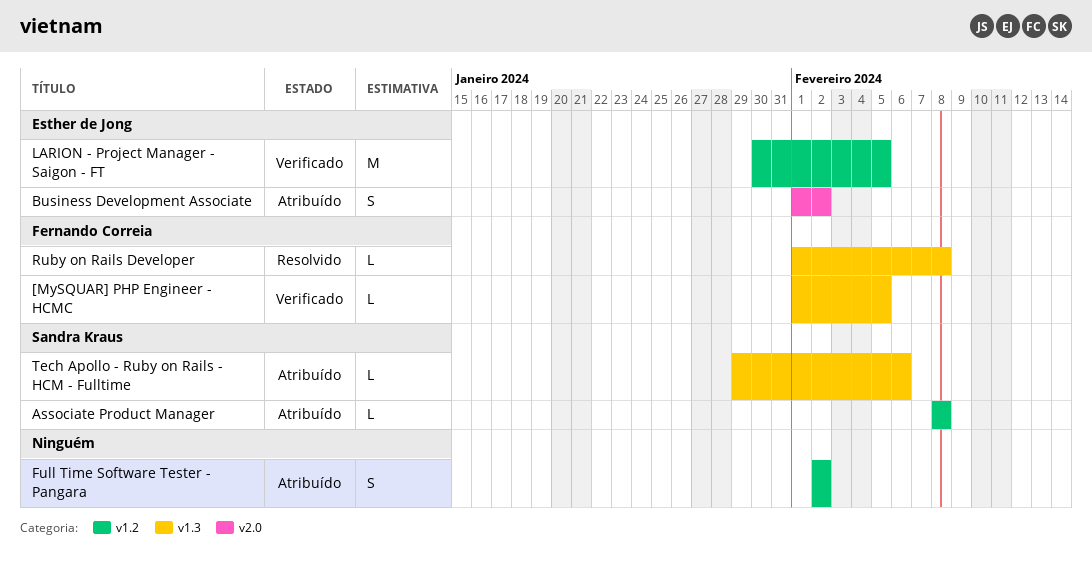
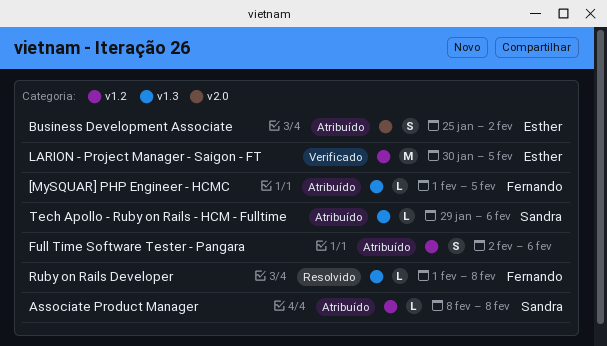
[MySQUAR] PHP Engineer - HCMC, status: Verificado -> Atribuído
Business Development Associate, start: Feb 1 -> Jan 25
Full Time Software Tester - Pangara, due: Feb 2 -> Feb 6

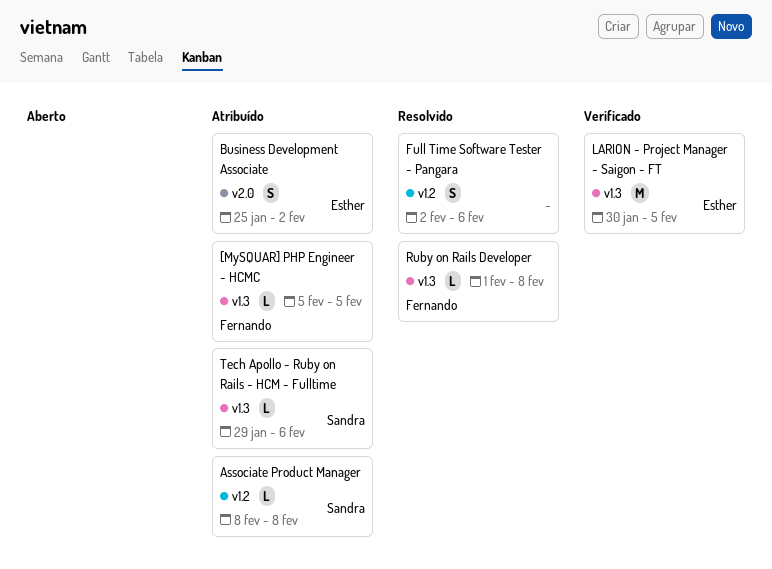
[MySQUAR] PHP Engineer - HCMC, start: Feb 1 -> Feb 5
Full Time Software Tester - Pangara, status: Atribuído -> Resolvido
LARION - Project Manager - Saigon - FT, label: v1.2 -> v1.3

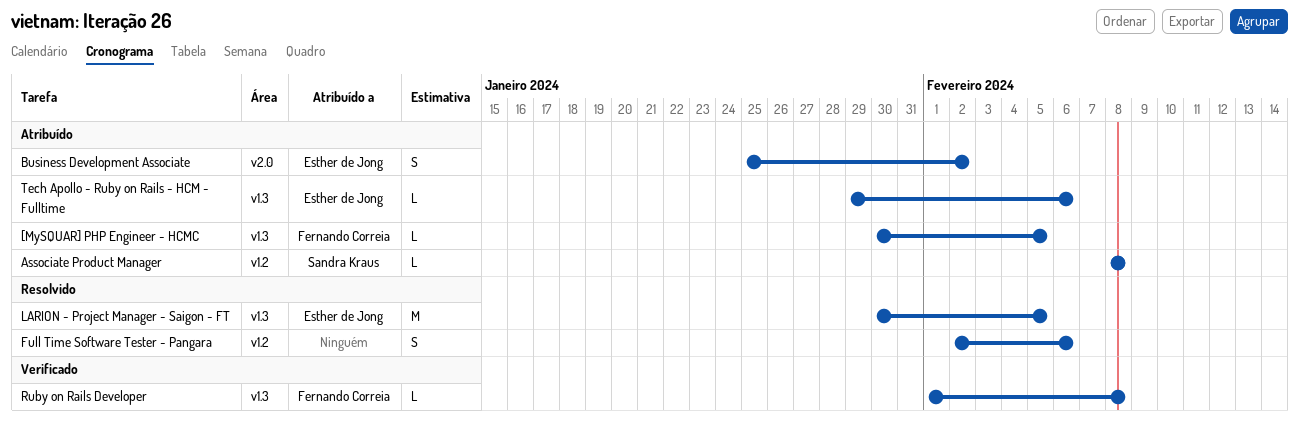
[MySQUAR] PHP Engineer - HCMC, start: Feb 5 -> Jan 30
LARION - Project Manager - Saigon - FT, status: Verificado -> Resolvido
Ruby on Rails Developer, status: Resolvido -> Verificado
Tech Apollo - Ruby on Rails - HCM - Fulltime, owner: Sandra Kraus -> Esther de Jong

